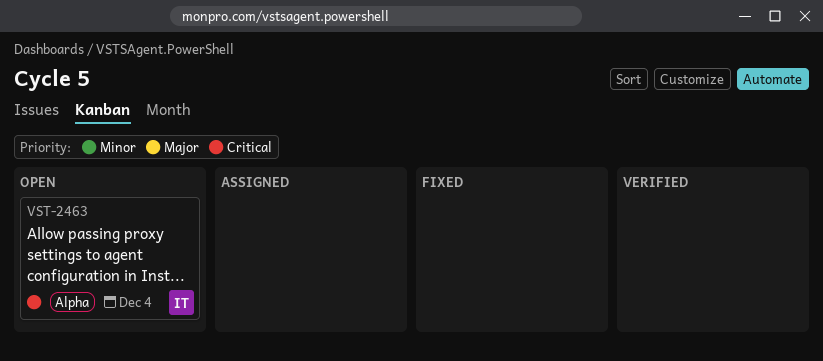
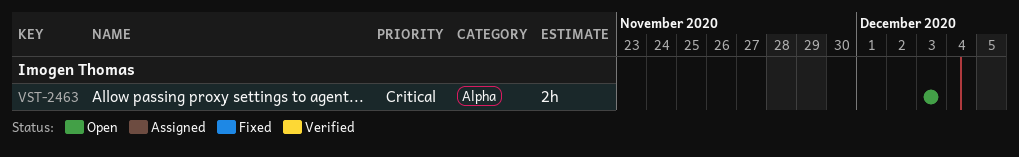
VST-2463, due: Dec 4 -> Dec 3

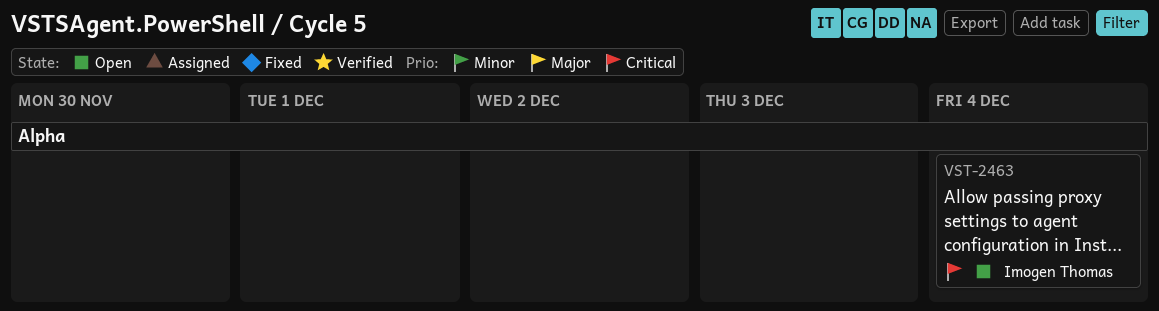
VST-2463, due: Dec 3 -> Dec 4

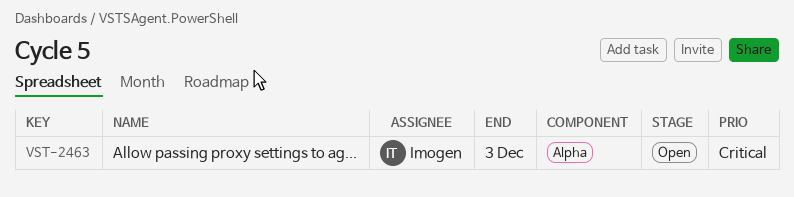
VST-2463, due: Dec 4 -> Dec 3

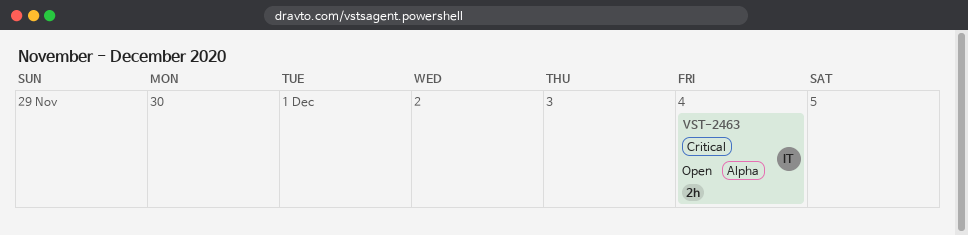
VST-2463, due: Dec 3 -> Dec 4

